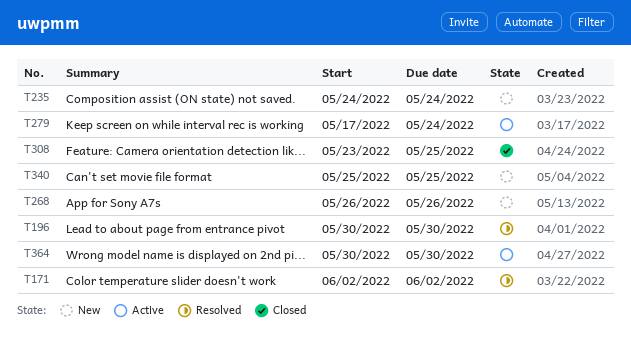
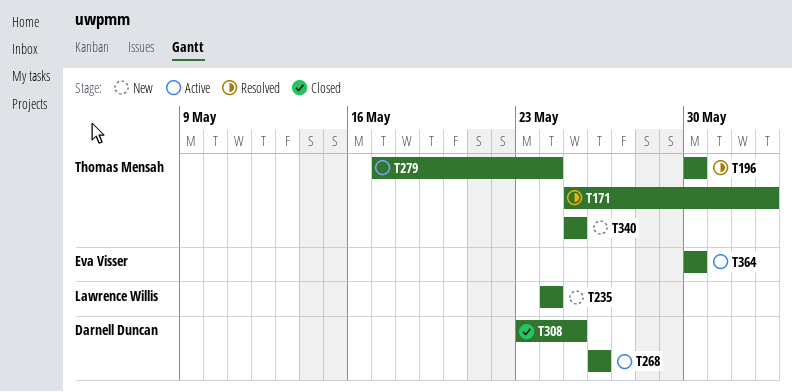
T171, start: Jun 2 -> May 25
T268, status: New -> Active

